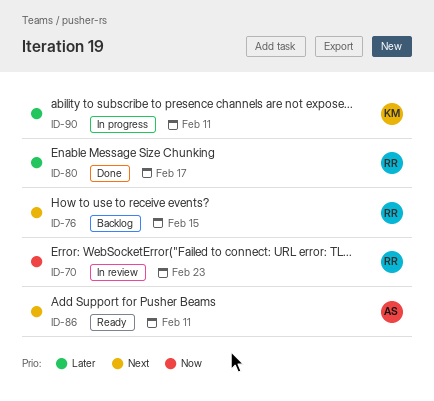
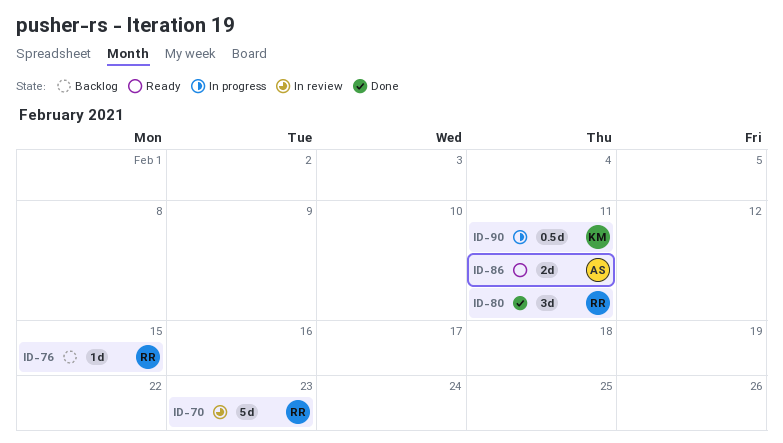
ID-80, due: Feb 17 -> Feb 11

